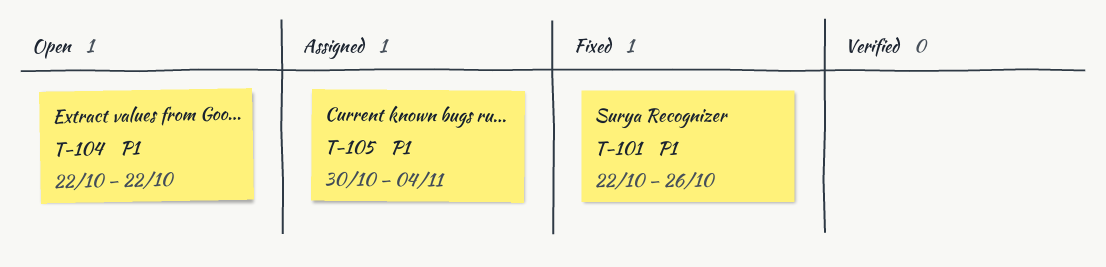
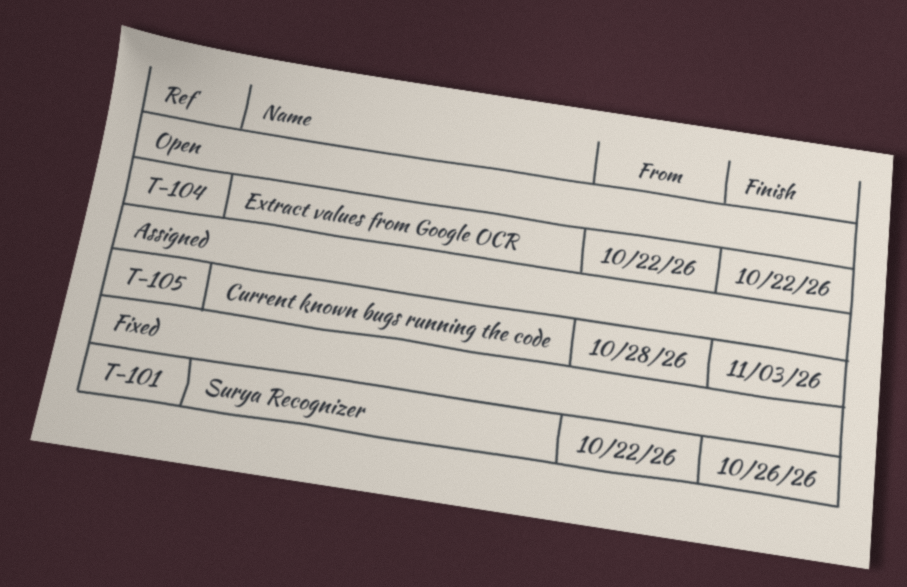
T-105, start: Oct 30 -> Oct 28
T-105, due: Nov 4 -> Nov 3

